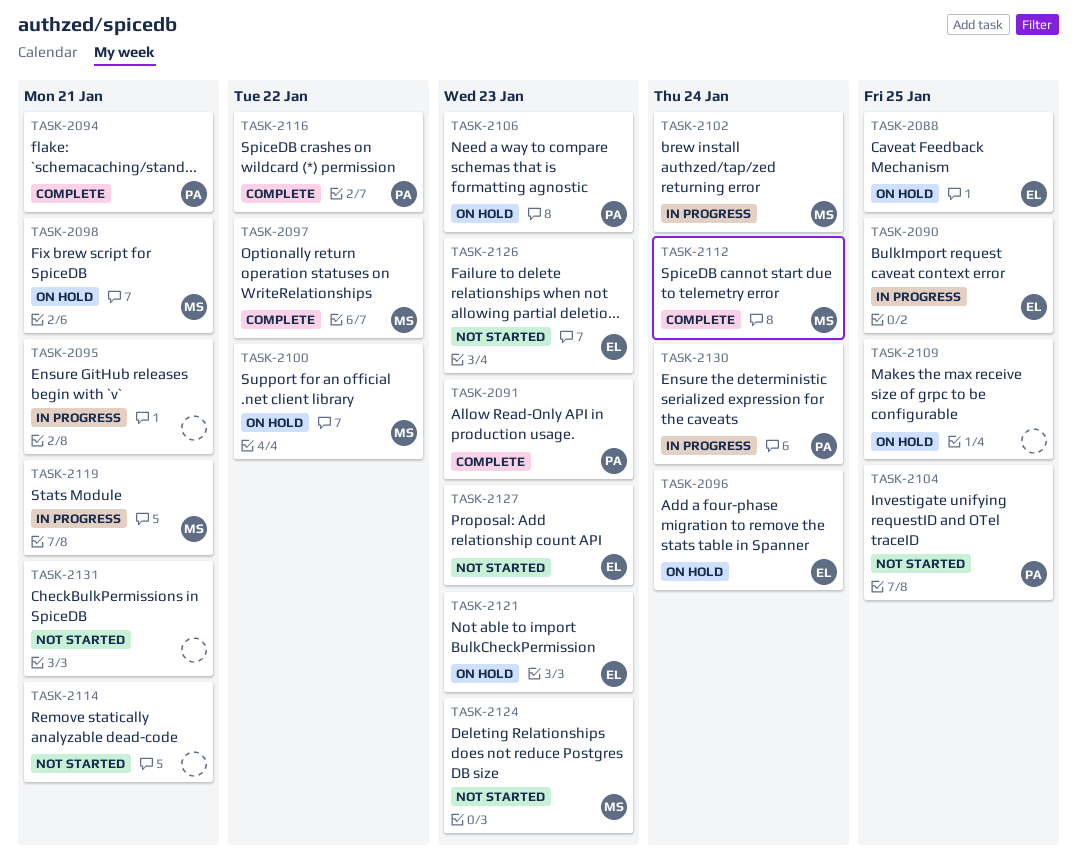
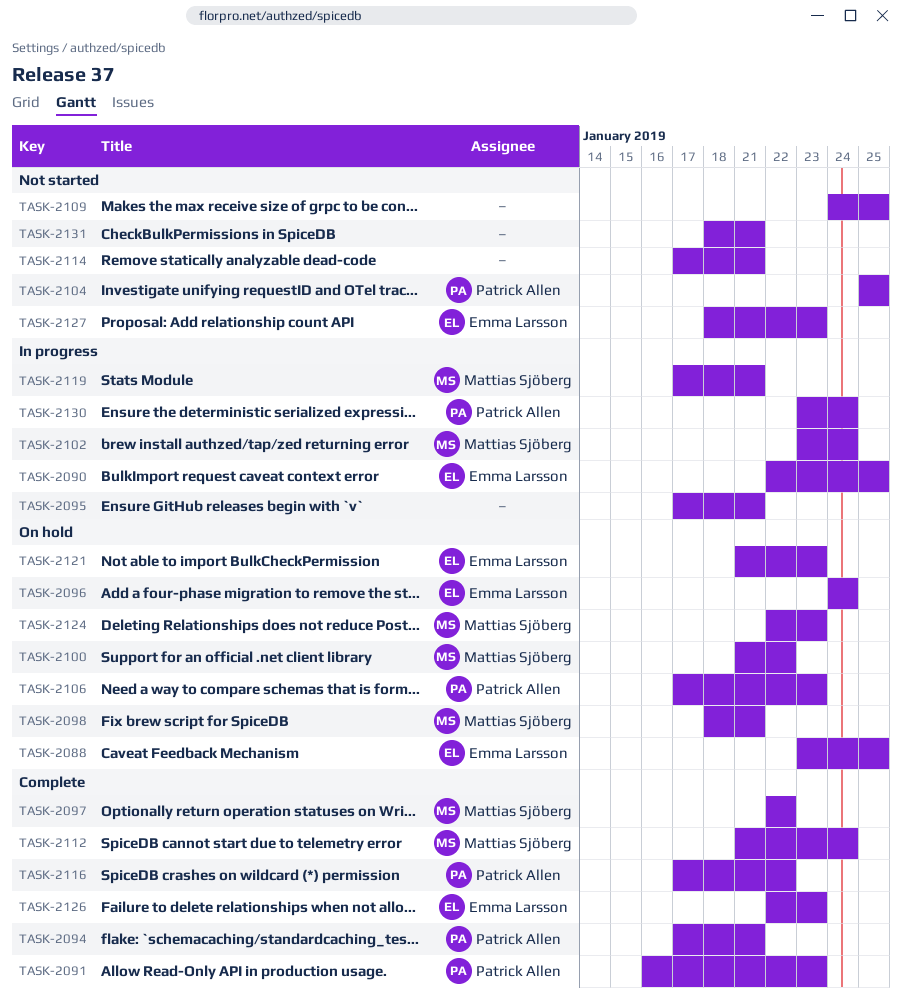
TASK-2109, status: On hold -> Not started
TASK-2124, status: Not started -> On hold
TASK-2126, status: Not started -> Complete

